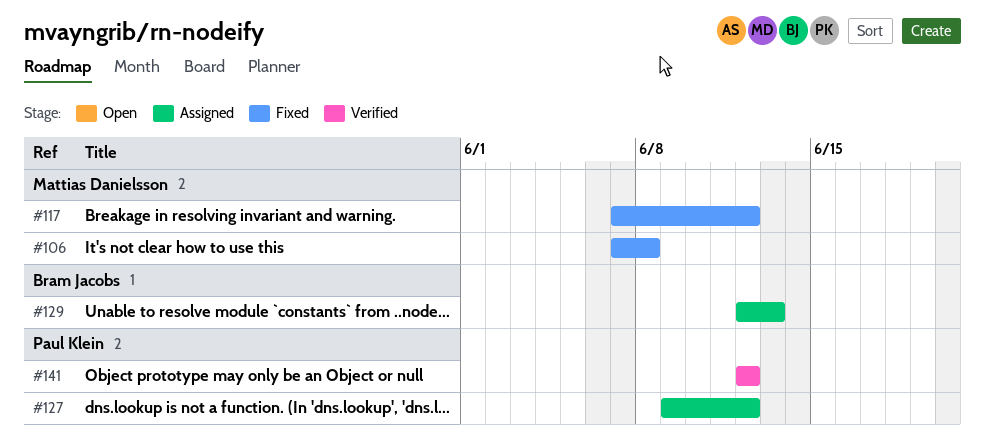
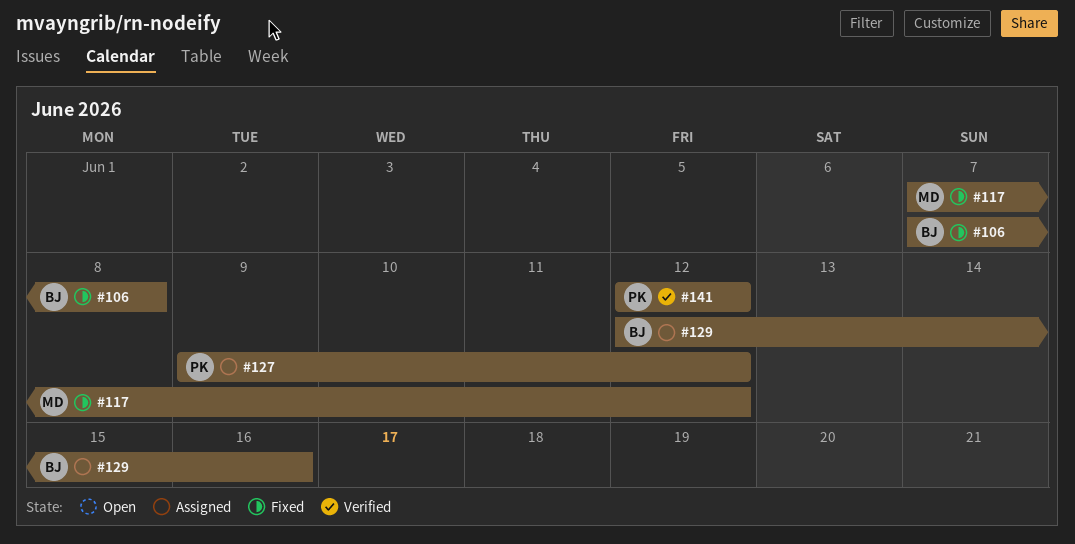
#106, owner: Mattias Danielsson -> Bram Jacobs
#129, due: Jun 13 -> Jun 16

